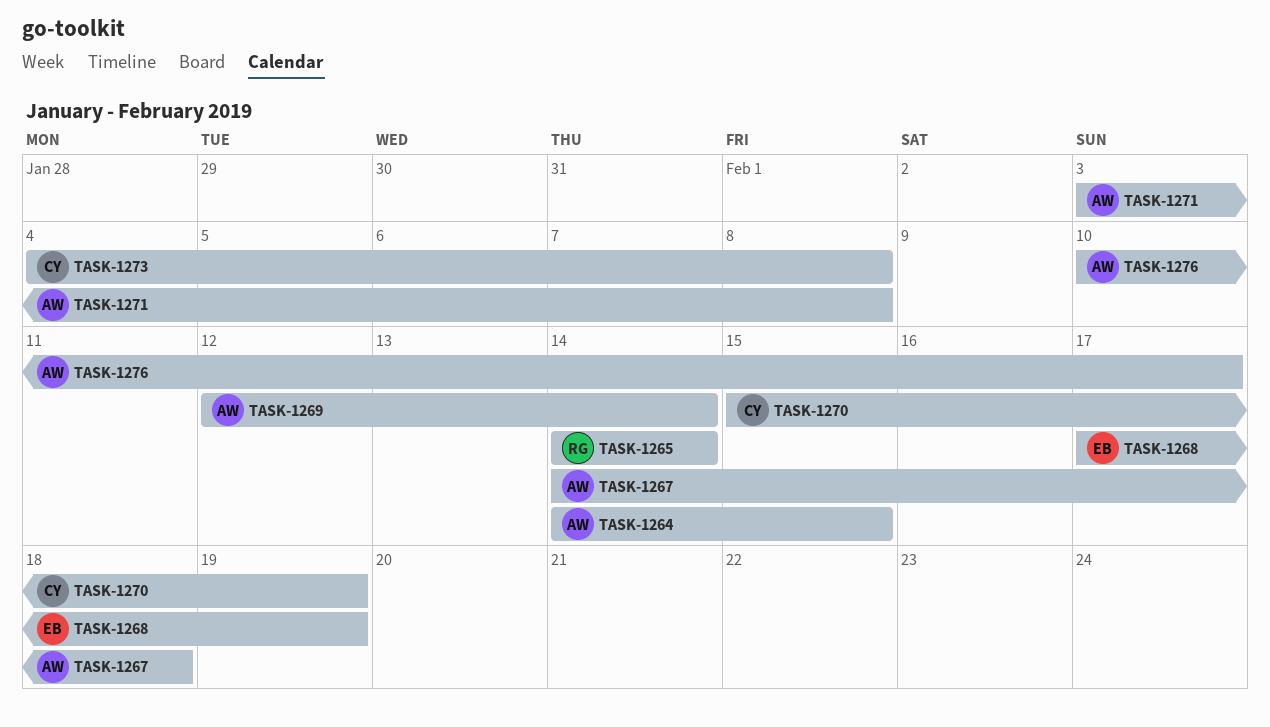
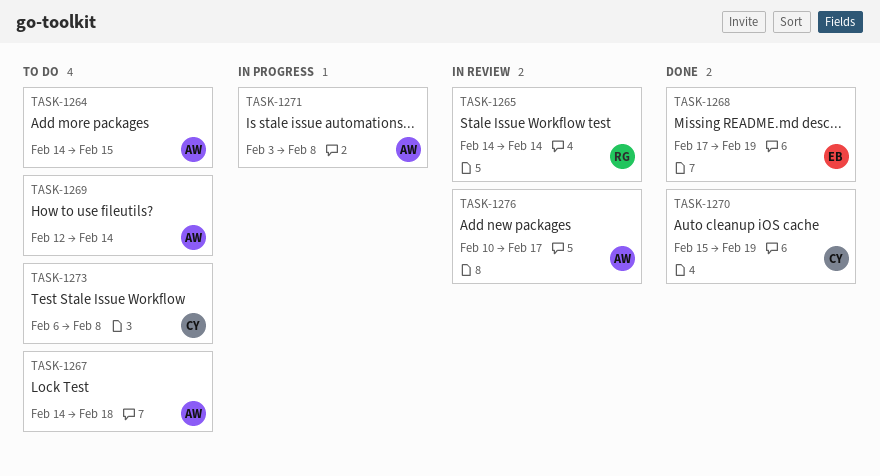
TASK-1273, start: Feb 4 -> Feb 6

